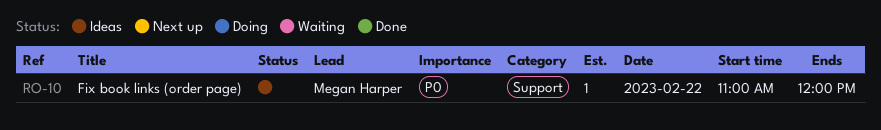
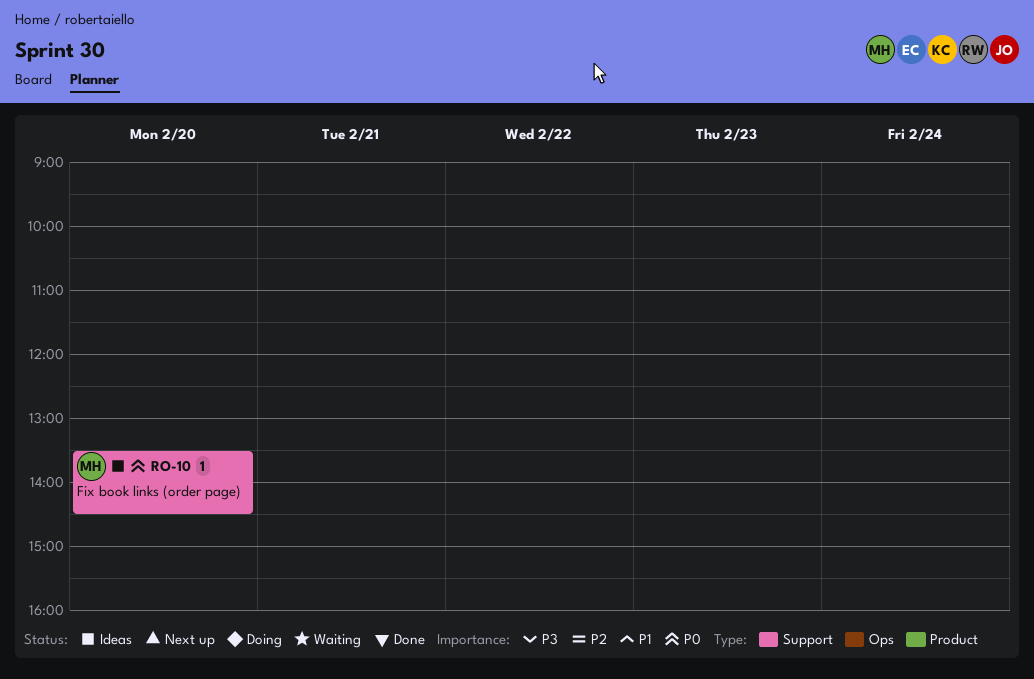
RO-10, day: Feb 22 -> Feb 20
RO-10, begins: 11:00 -> 13:30
RO-10, ends: 12:00 -> 14:30

